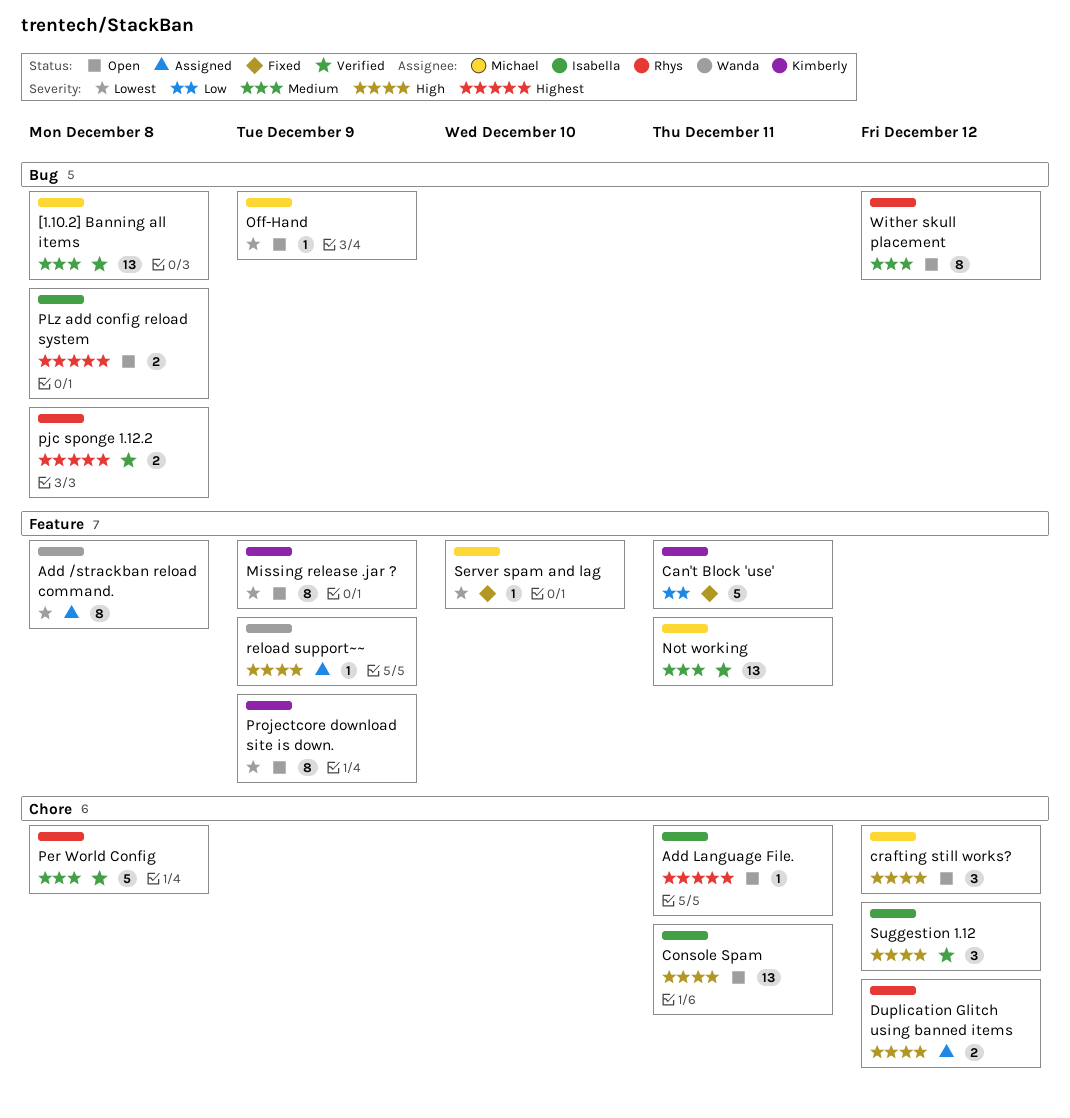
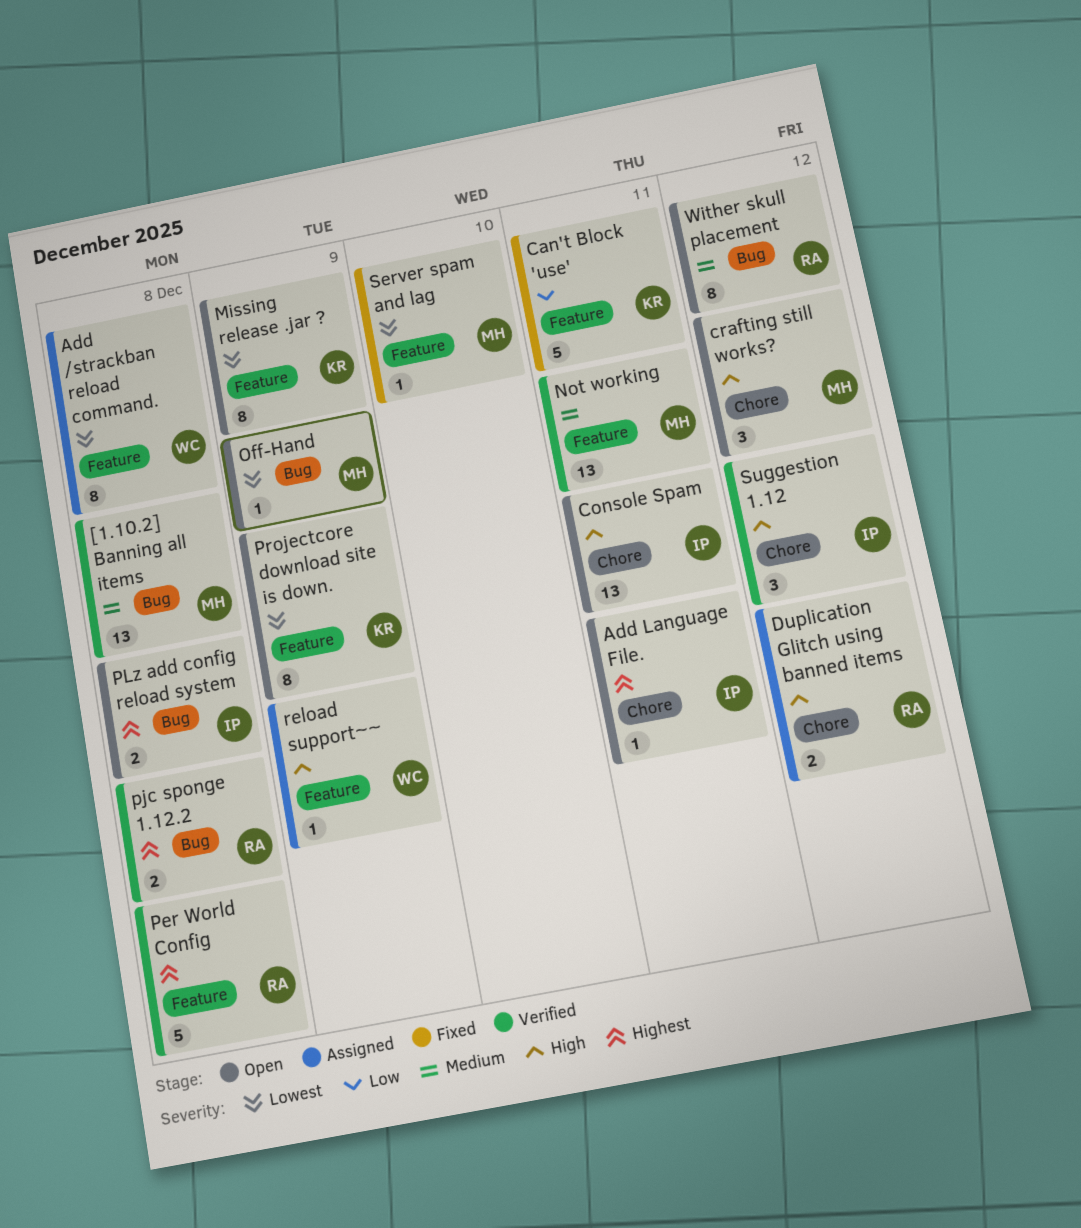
Per World Config, priority: Medium -> Highest
Per World Config, label: Chore -> Feature

